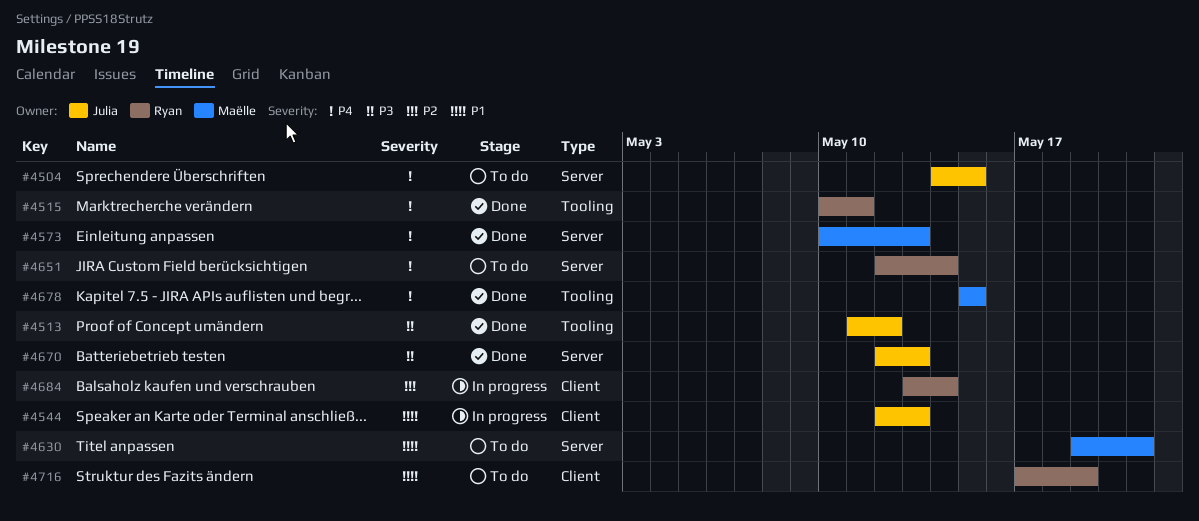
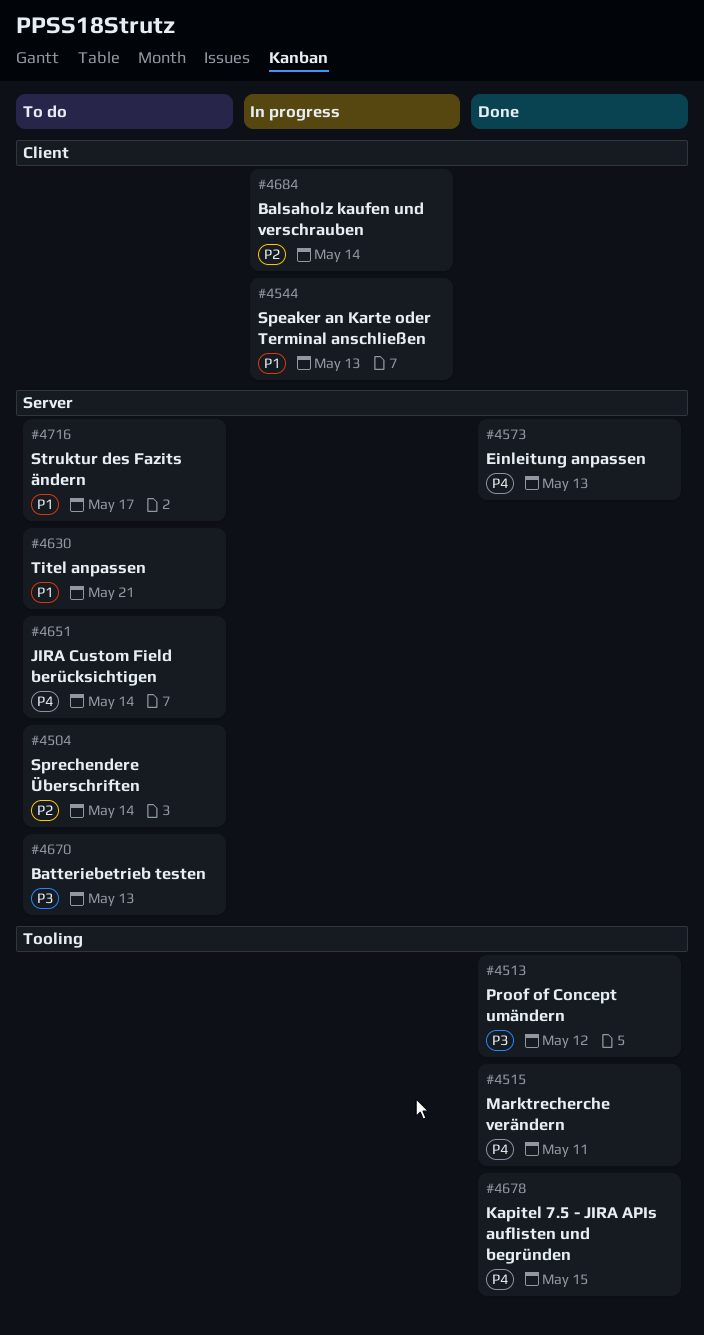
#4504, priority: P4 -> P2
#4504, due: May 15 -> May 14
#4670, status: Done -> To do
#4716, label: Client -> Server
#4716, due: May 19 -> May 17

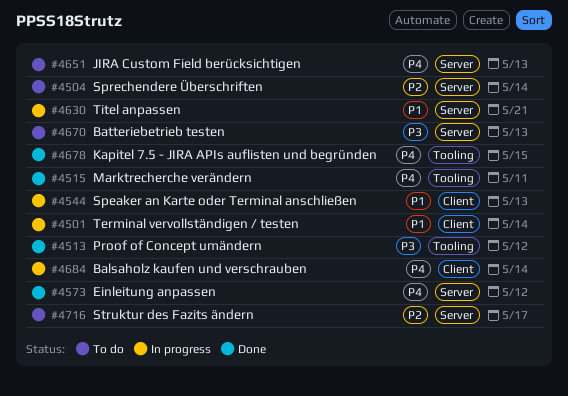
#4501: none -> present
#4573, due: May 13 -> May 12
#4630, status: To do -> In progress
#4651, due: May 14 -> May 13
#4684, priority: P2 -> P4
#4716, priority: P1 -> P2

